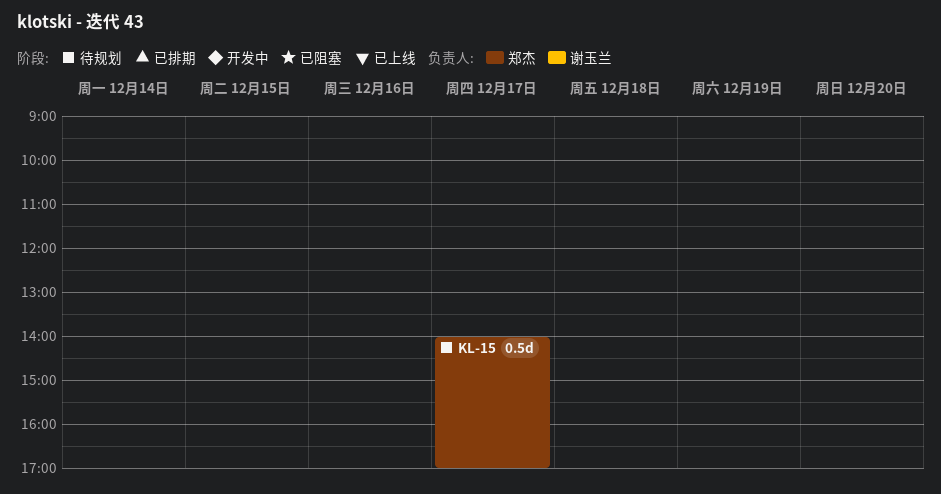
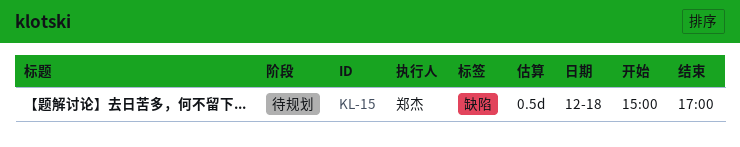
KL-15, day: Dec 17 -> Dec 18
KL-15, begins: 14:00 -> 15:00

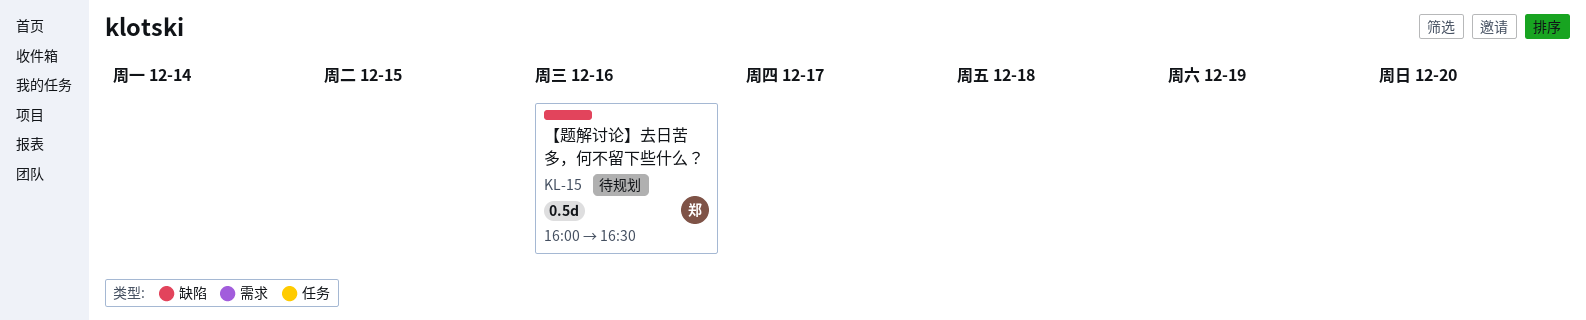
KL-15, day: Dec 18 -> Dec 16
KL-15, begins: 15:00 -> 16:00
KL-15, ends: 17:00 -> 16:30

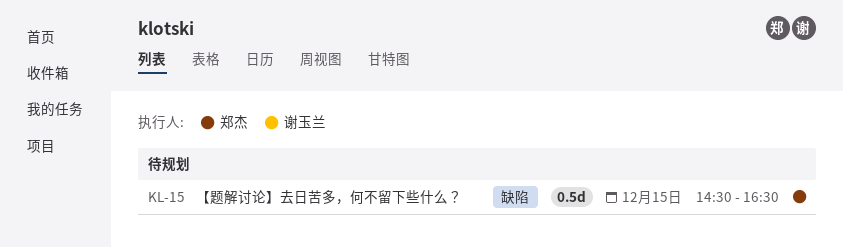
KL-15, day: Dec 16 -> Dec 15
KL-15, begins: 16:00 -> 14:30

